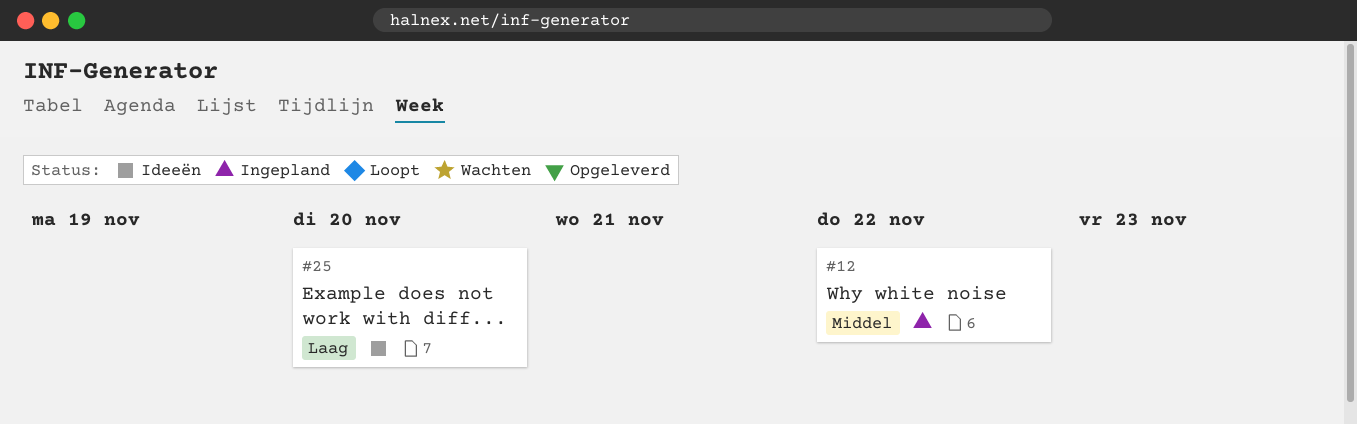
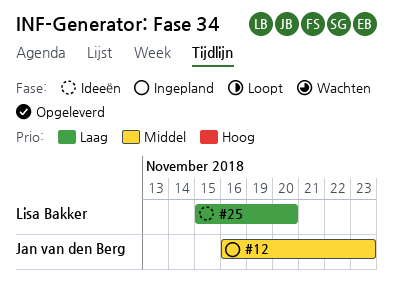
#12, due: Nov 22 -> Nov 23

